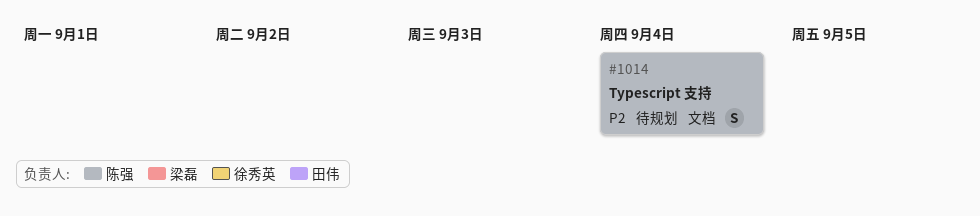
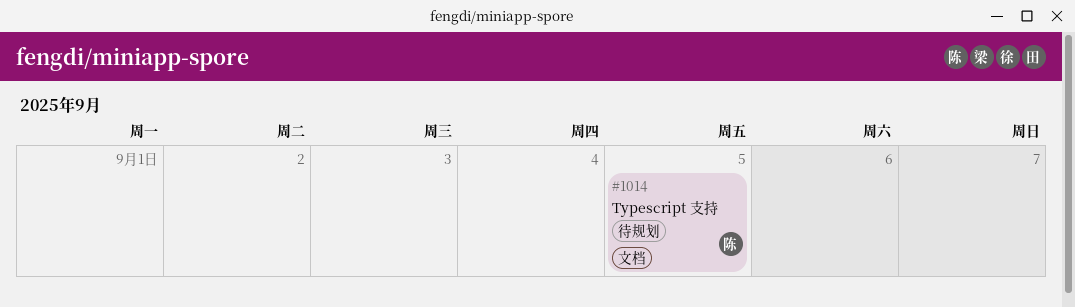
#1014, due: Sep 4 -> Sep 5

